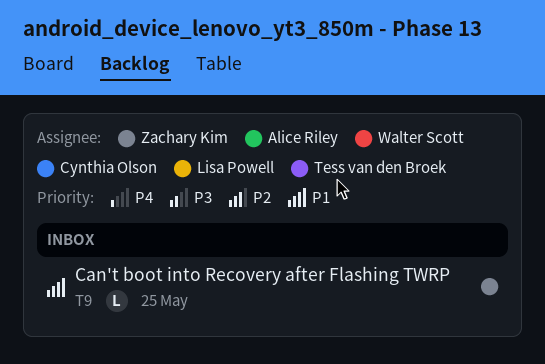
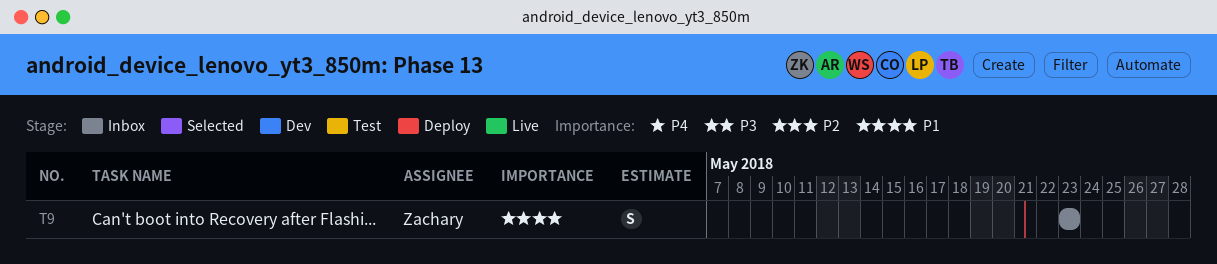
T9, estimate: L -> S
T9, due: May 25 -> May 23

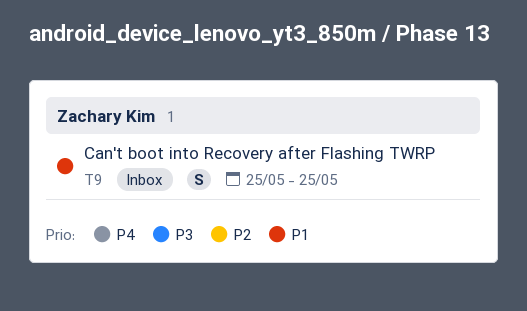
T9, start: May 23 -> May 25
T9, due: May 23 -> May 25

